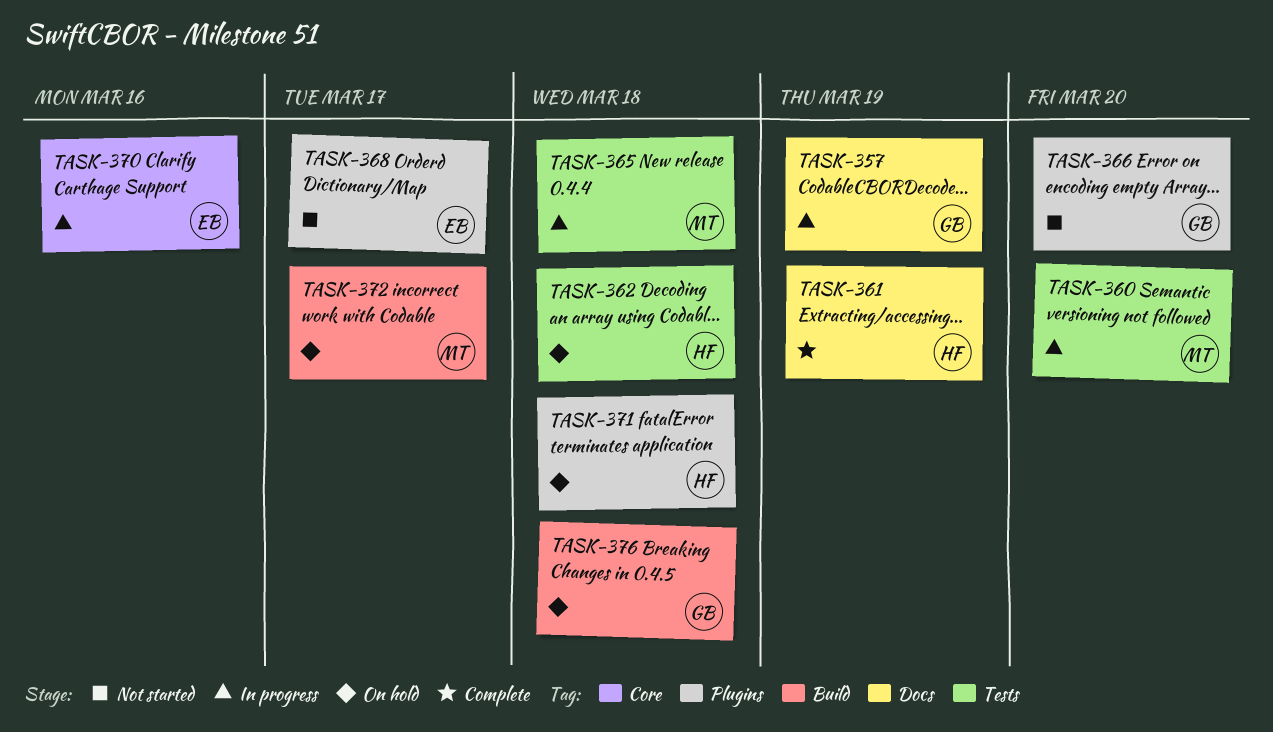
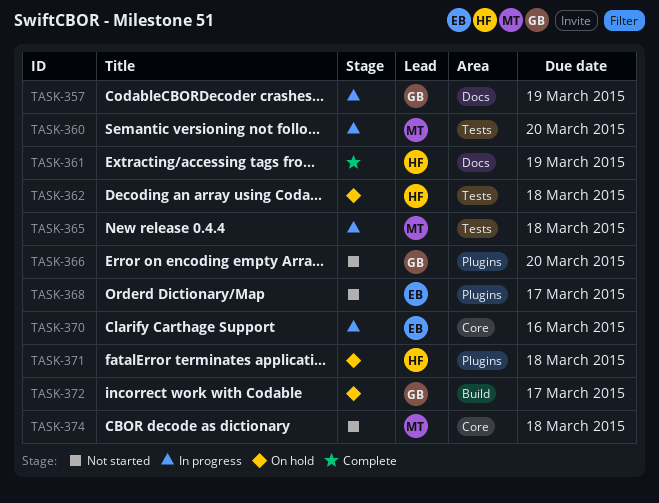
TASK-372, owner: MT -> GB
TASK-374: none -> present
TASK-376: present -> none

